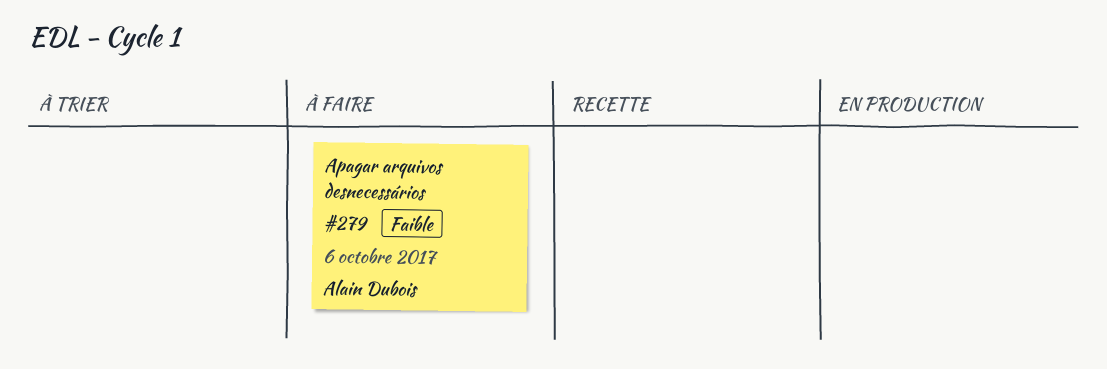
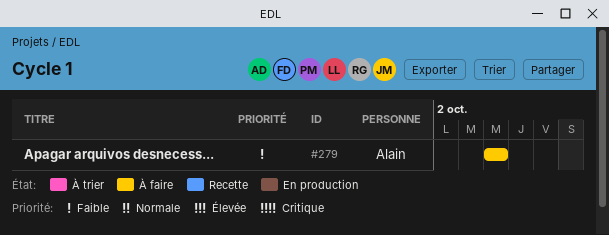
#279, due: Oct 6 -> Oct 4

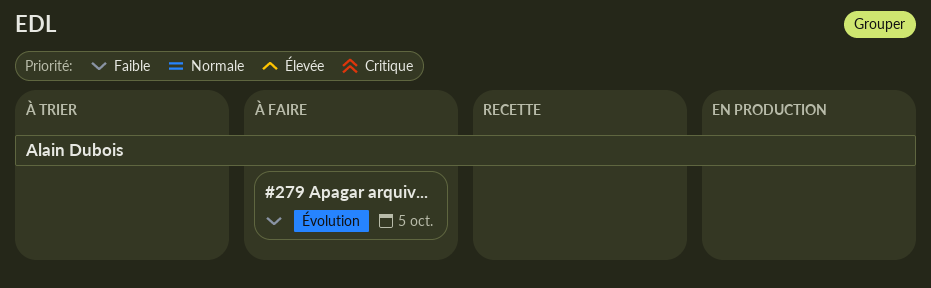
#279, due: Oct 4 -> Oct 5

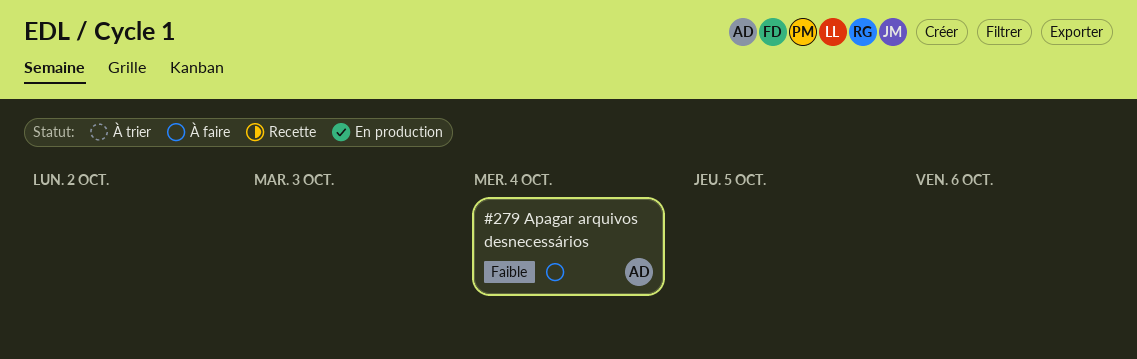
#279, due: Oct 5 -> Oct 4

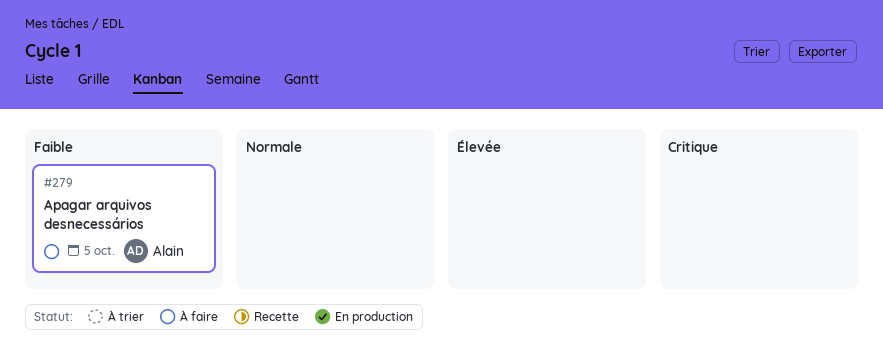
#279, due: Oct 4 -> Oct 5

